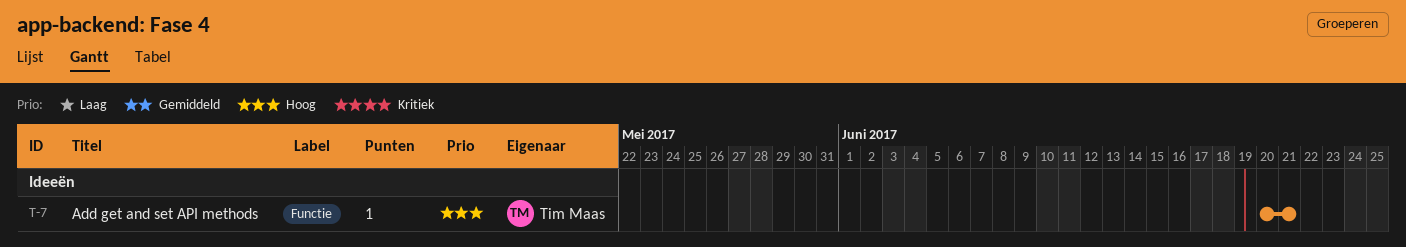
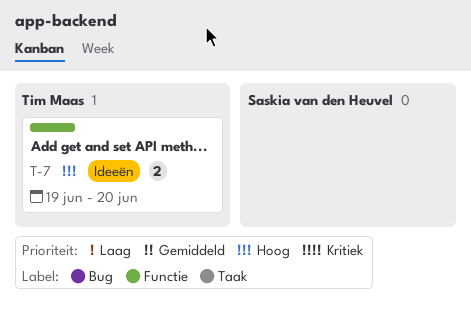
T-7, estimate: 1 -> 2
T-7, start: Jun 20 -> Jun 19
T-7, due: Jun 21 -> Jun 20

